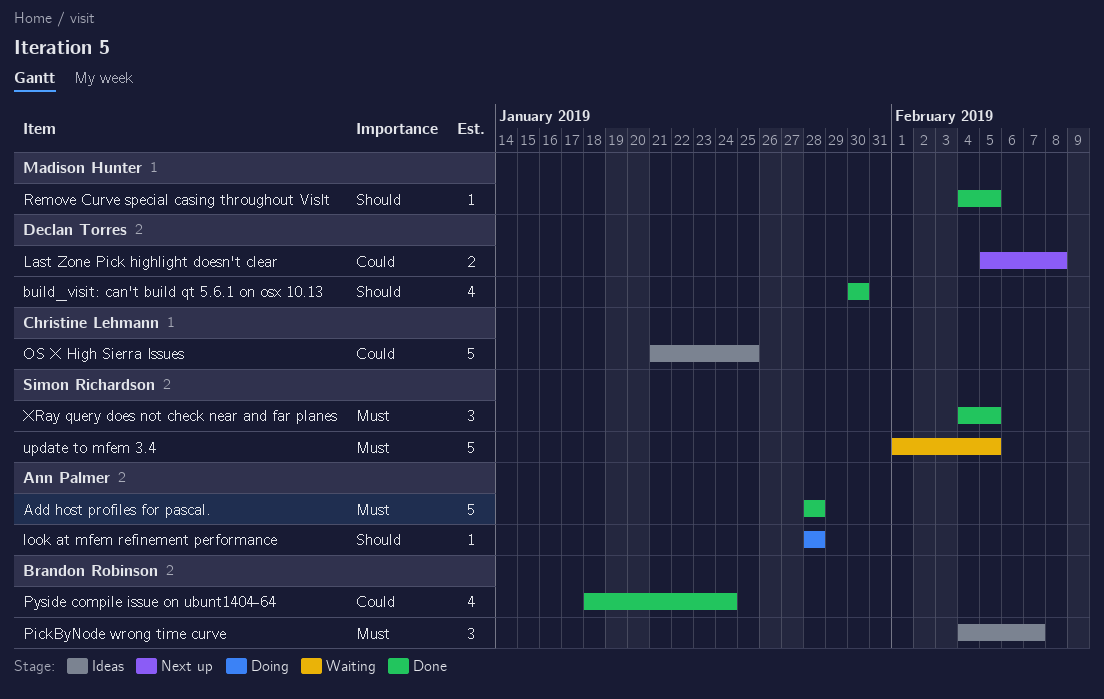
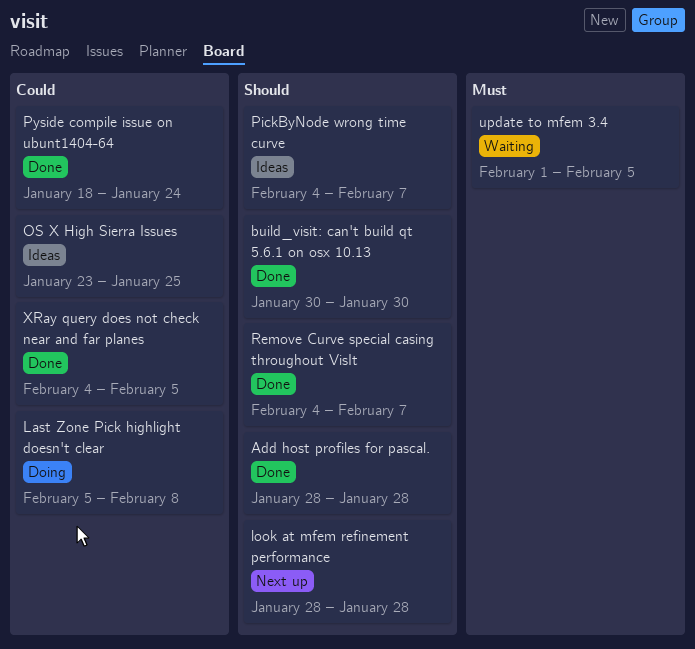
Add host profiles for pascal., priority: Must -> Should
Last Zone Pick highlight doesn't clear, status: Next up -> Doing
look at mfem refinement performance, status: Doing -> Next up
OS X High Sierra Issues, start: Jan 21 -> Jan 23
PickByNode wrong time curve, priority: Must -> Should
Remove Curve special casing throughout VisIt, due: Feb 5 -> Feb 7
XRay query does not check near and far planes, priority: Must -> Could

